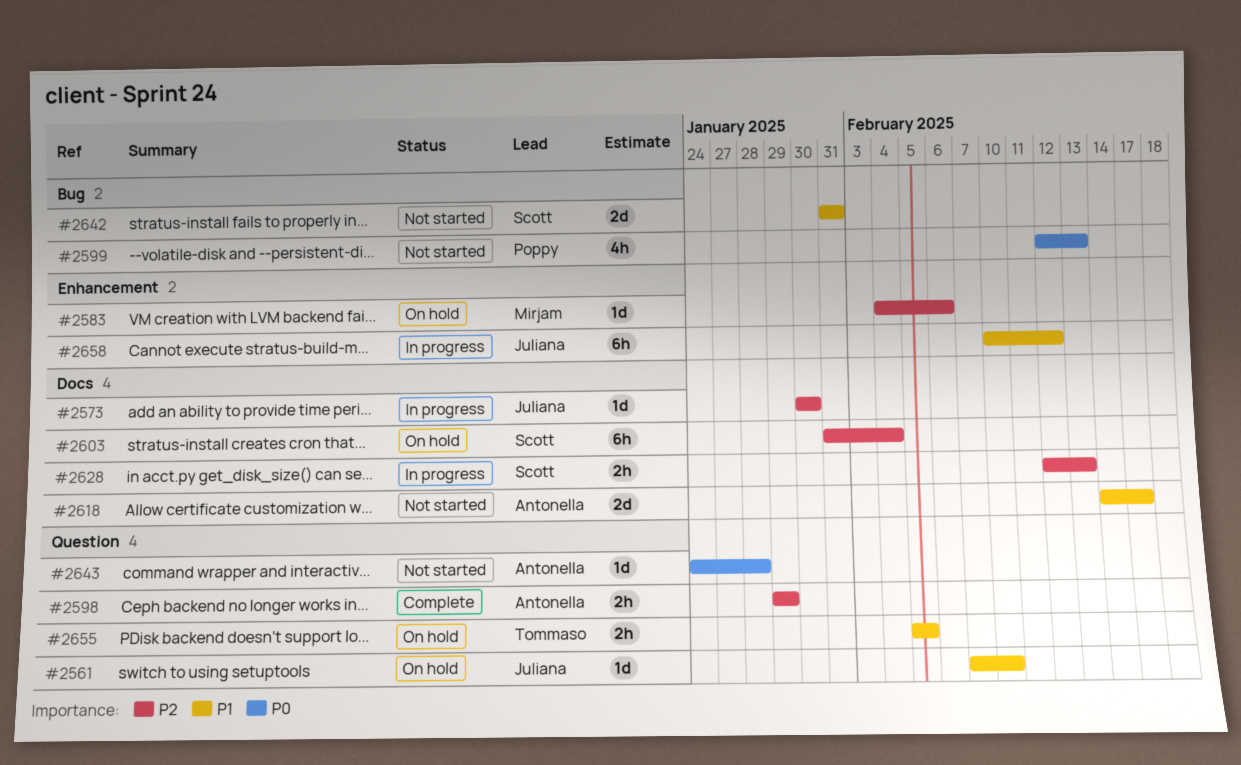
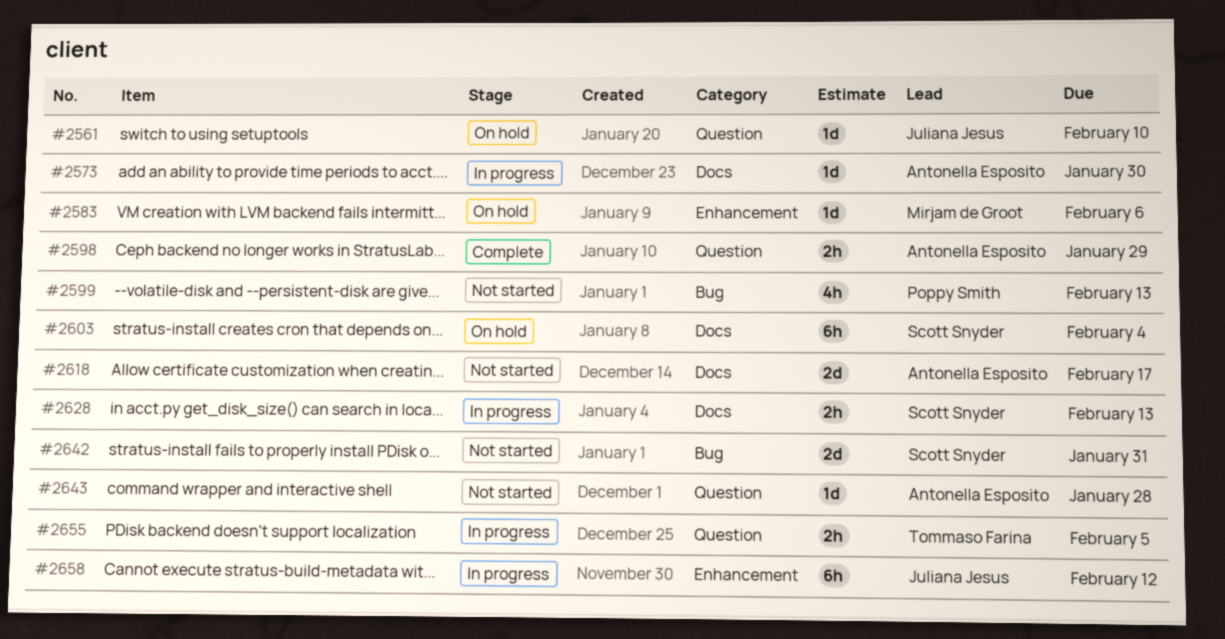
#2573, owner: Juliana Jesus -> Antonella Esposito
#2655, status: On hold -> In progress

